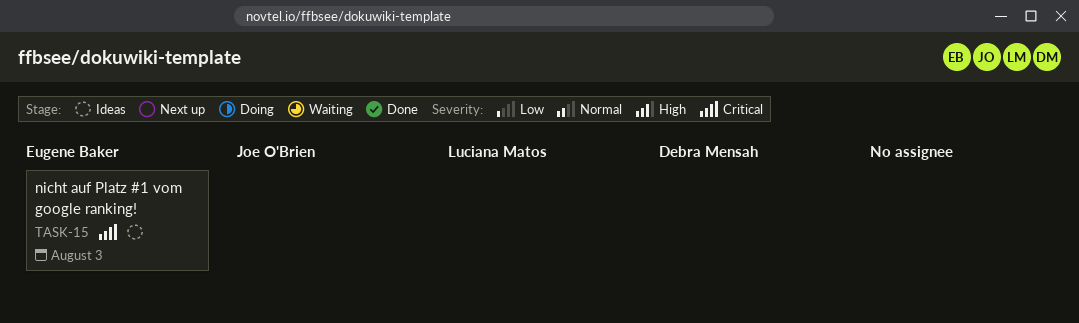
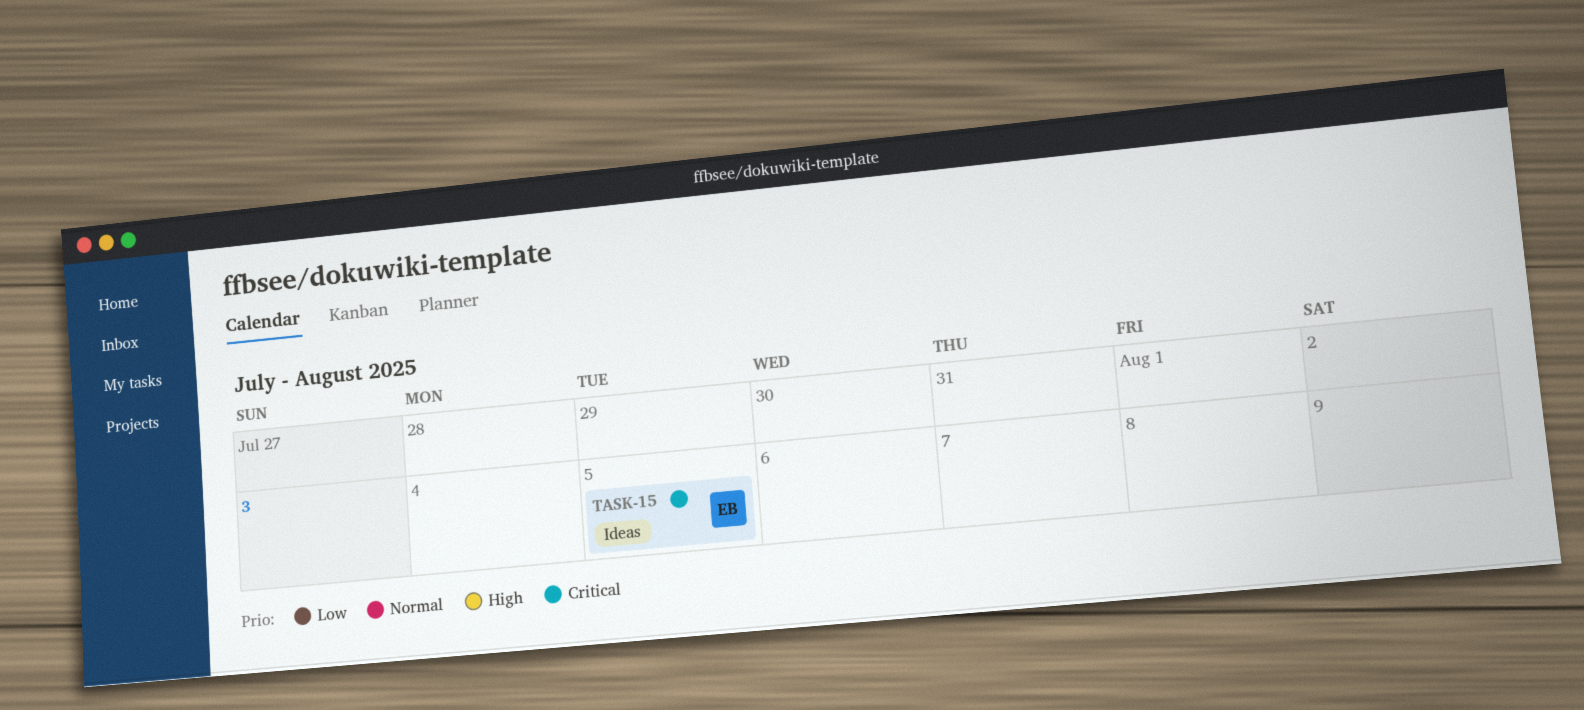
TASK-15, due: Aug 3 -> Aug 5

